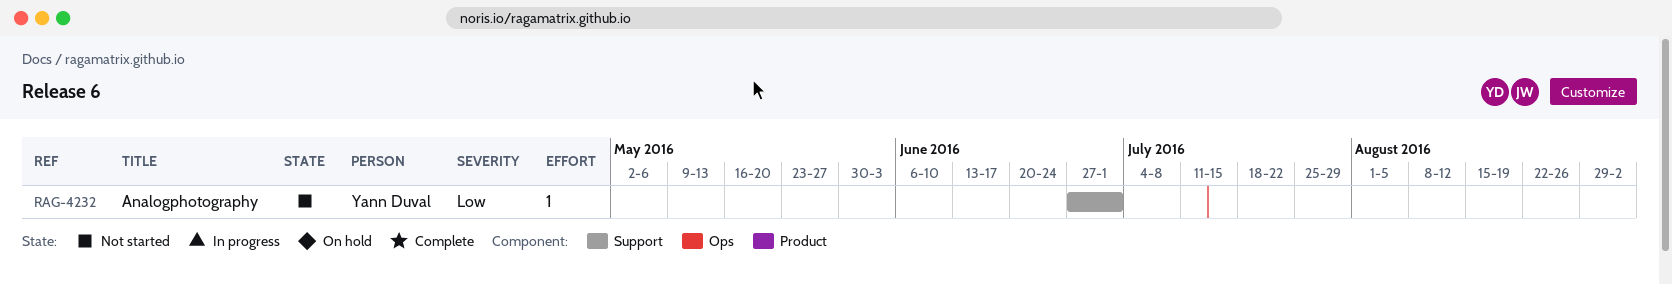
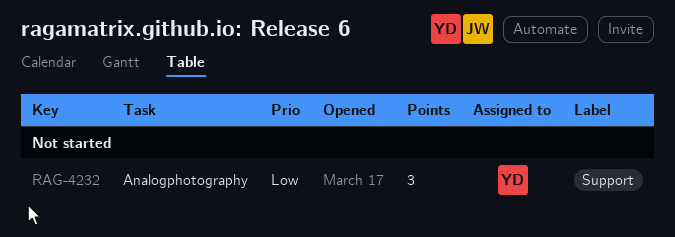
RAG-4232, estimate: 1 -> 3

